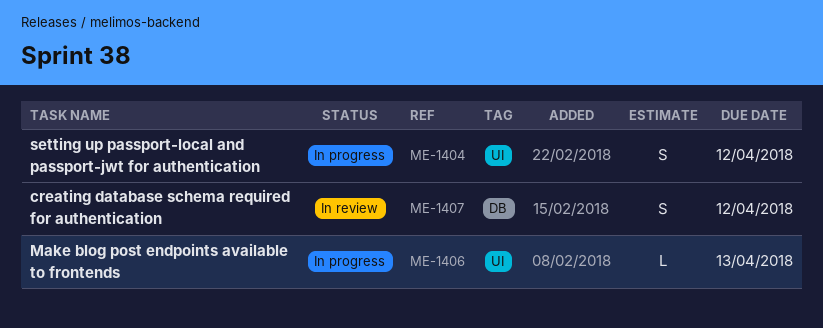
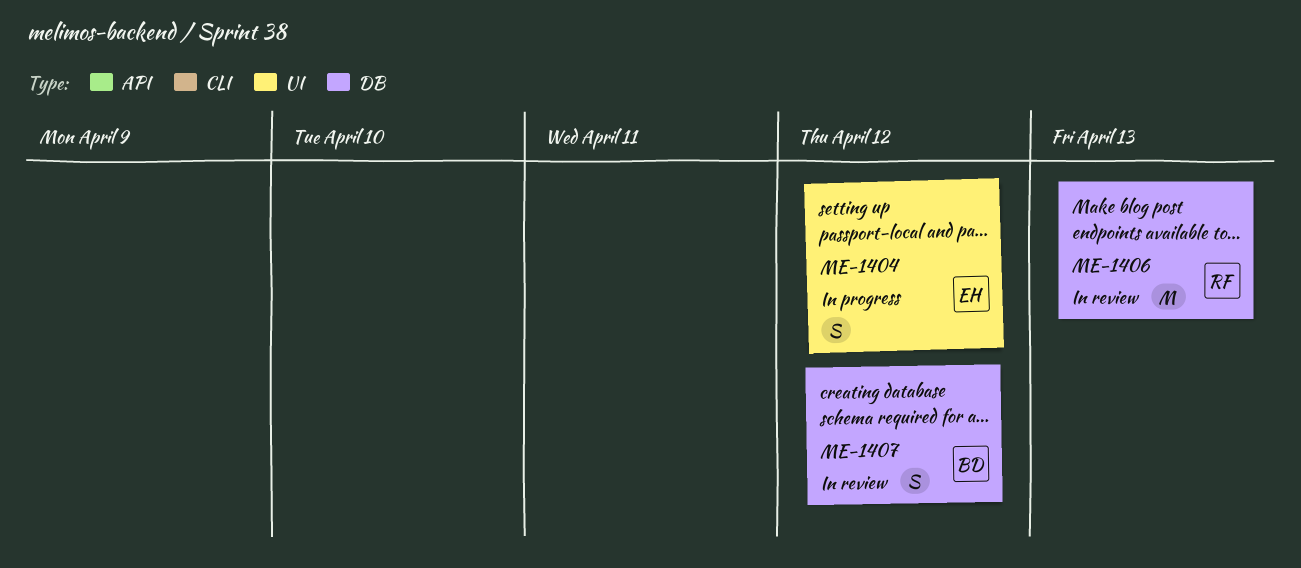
ME-1406, status: In progress -> In review
ME-1406, label: UI -> DB
ME-1406, estimate: L -> M

